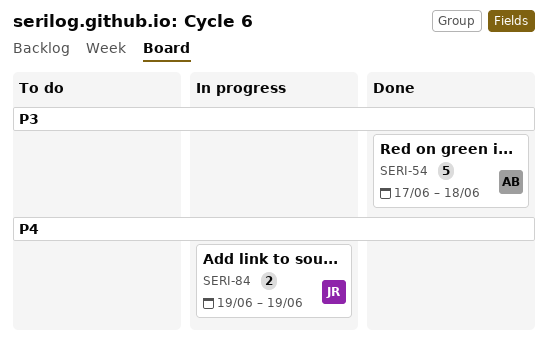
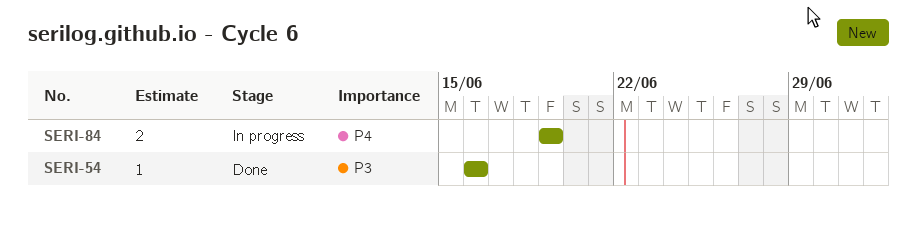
SERI-54, estimate: 5 -> 1
SERI-54, start: Jun 17 -> Jun 16
SERI-54, due: Jun 18 -> Jun 16

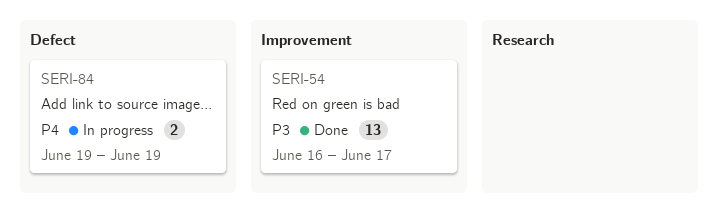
SERI-54, estimate: 1 -> 13
SERI-54, due: Jun 16 -> Jun 17

